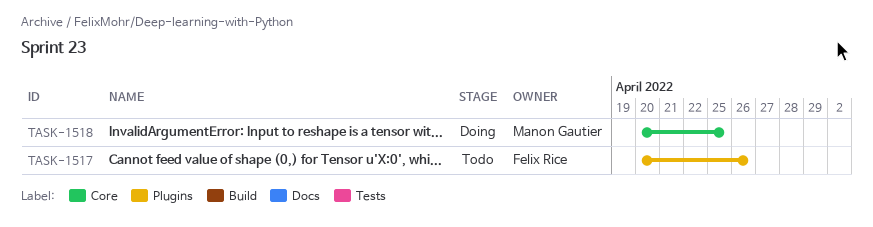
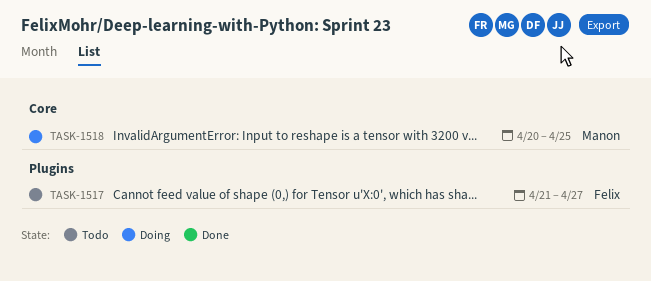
TASK-1517, start: Apr 20 -> Apr 21
TASK-1517, due: Apr 26 -> Apr 27

